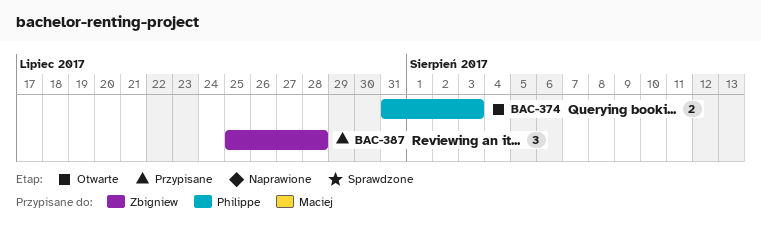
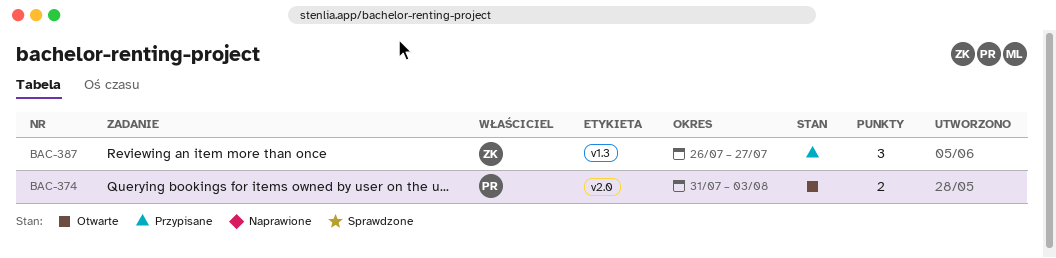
BAC-387, start: Jul 25 -> Jul 26
BAC-387, due: Jul 28 -> Jul 27

